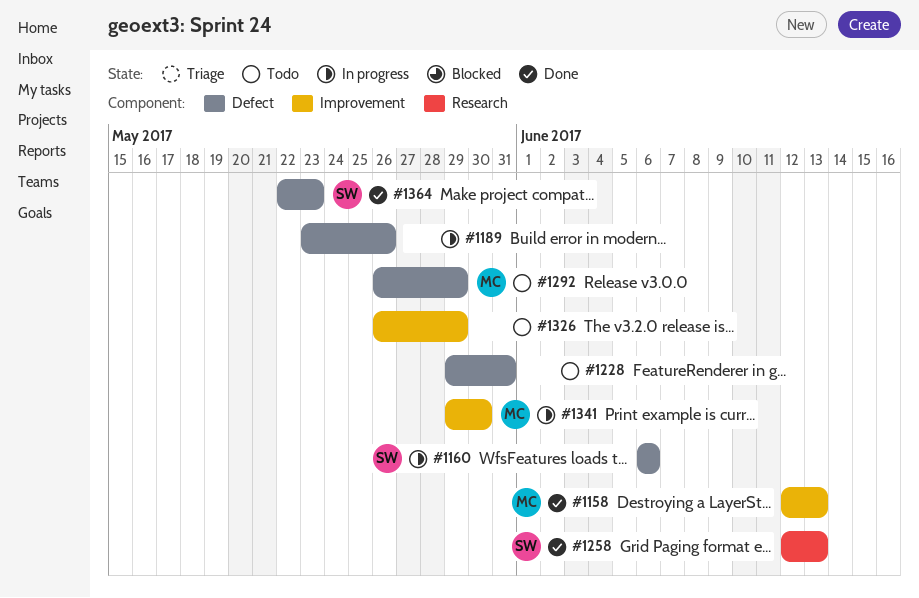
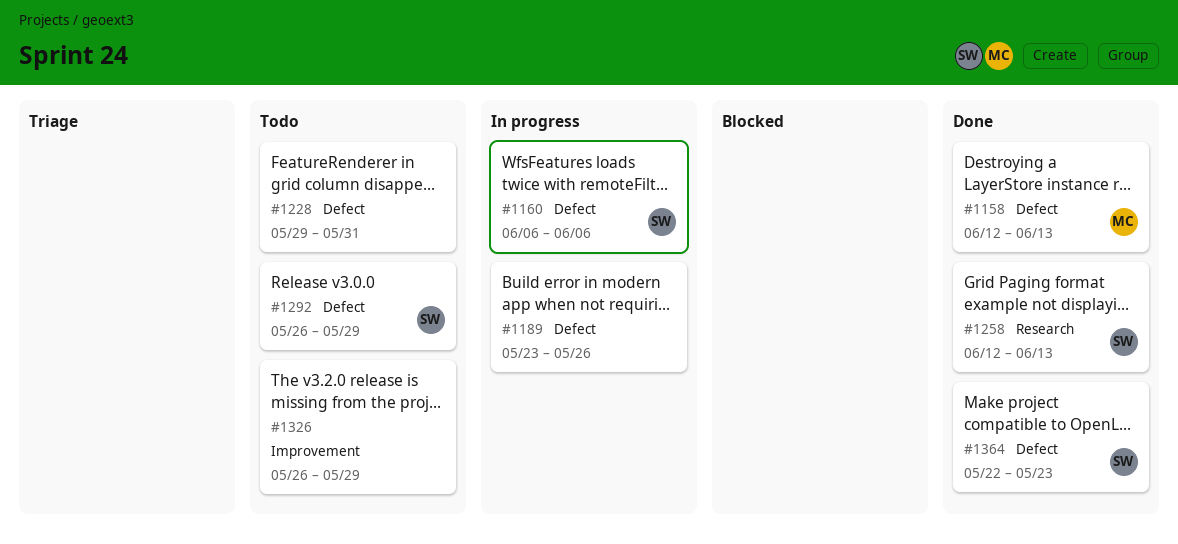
#1158, label: Improvement -> Defect
#1292, owner: MC -> SW
#1341: present -> none

